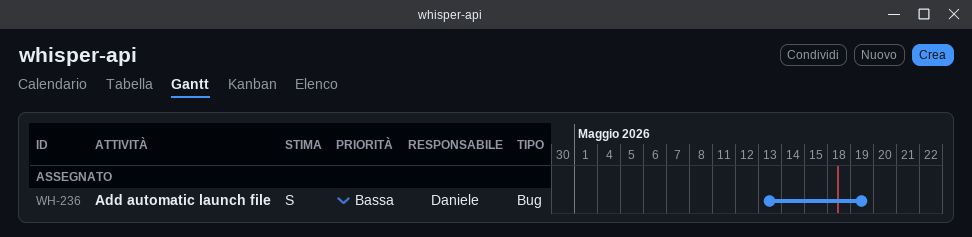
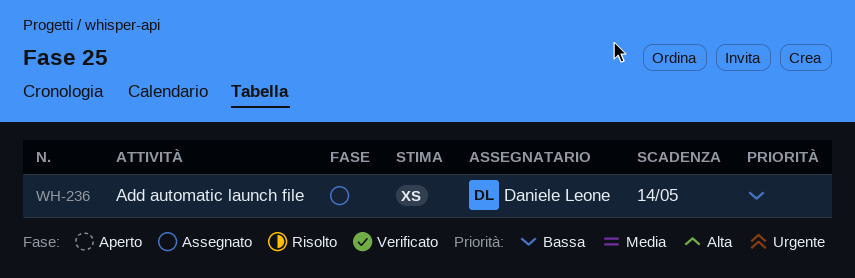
WH-236, estimate: S -> XS
WH-236, due: May 19 -> May 14

